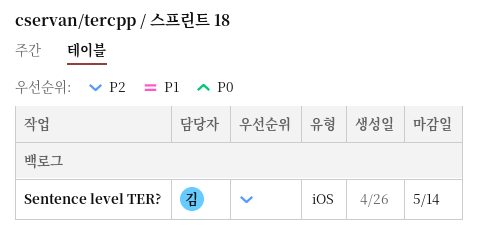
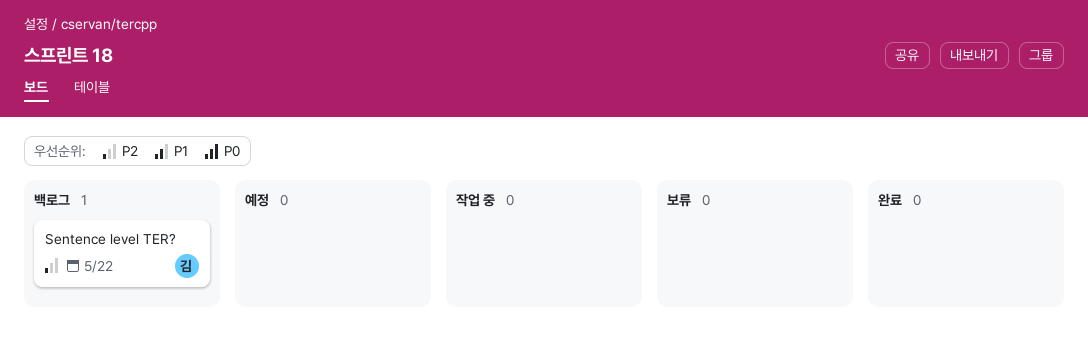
Sentence level TER?, due: May 14 -> May 22

